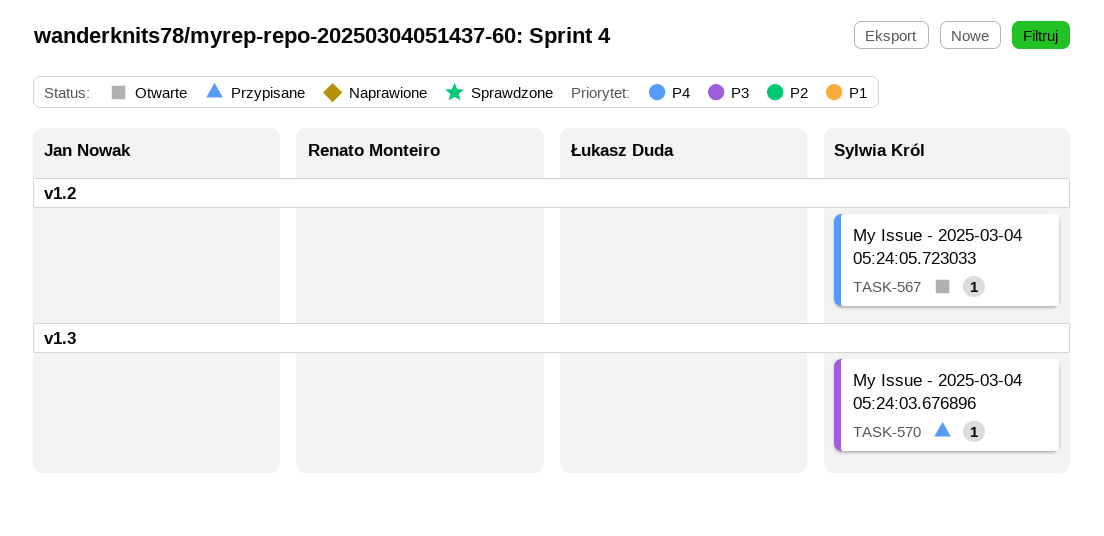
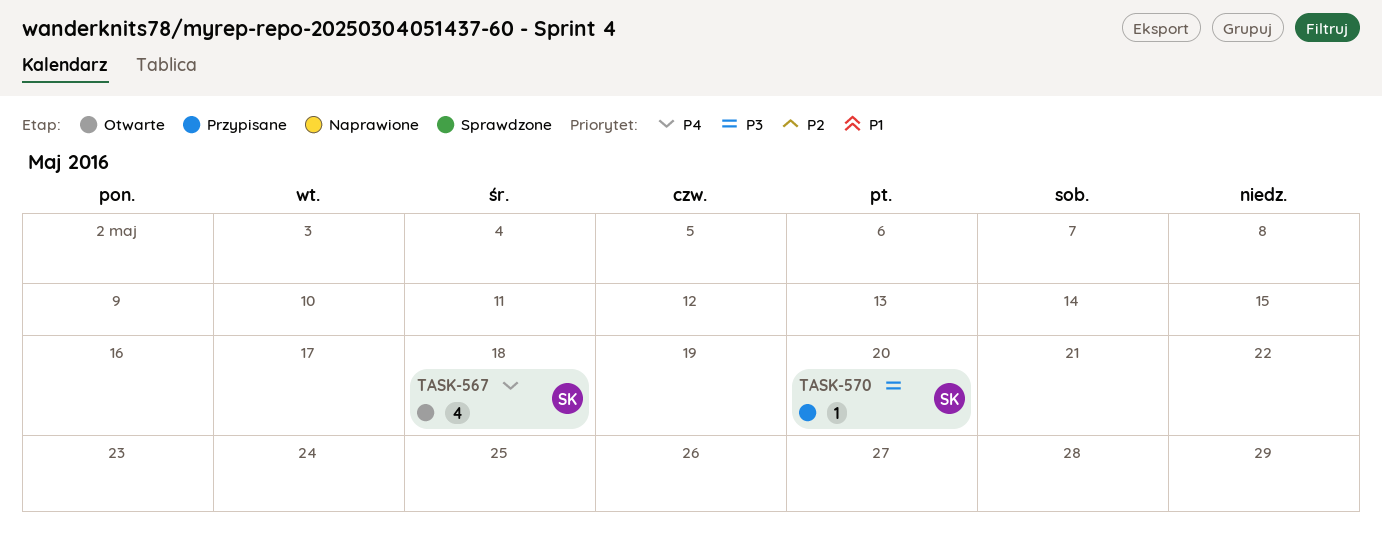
TASK-567, estimate: 1 -> 4

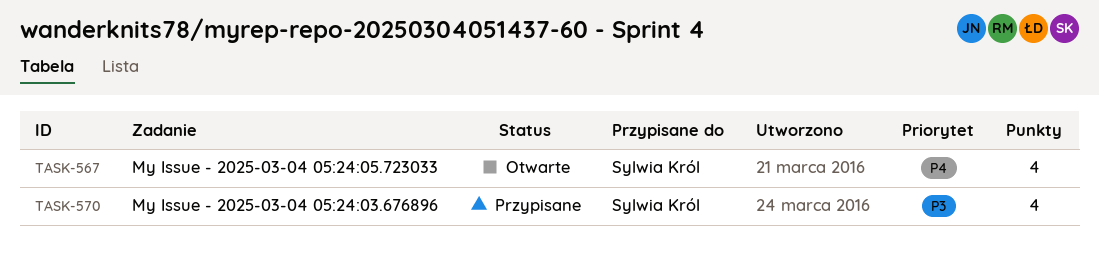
TASK-570, estimate: 1 -> 4

